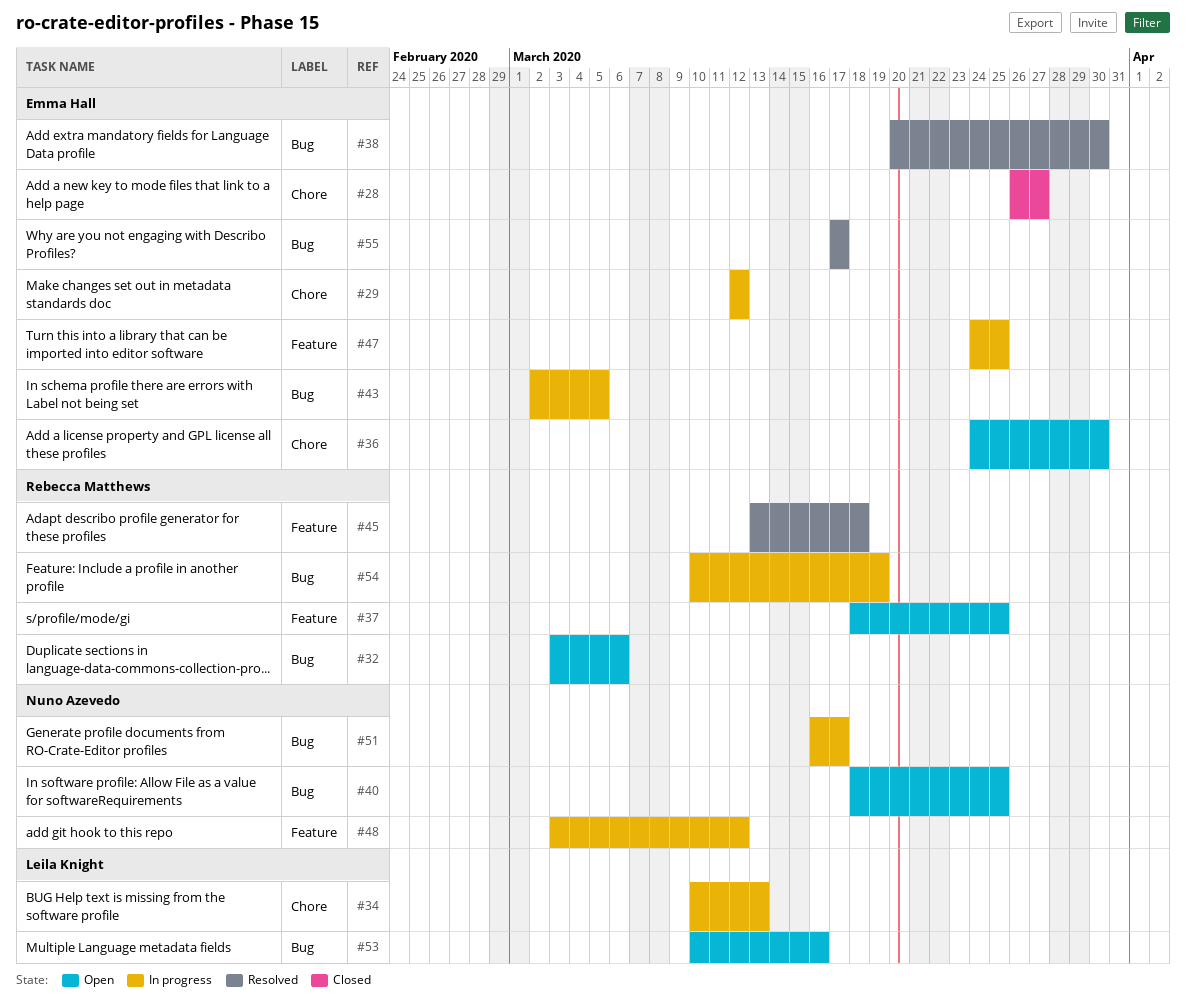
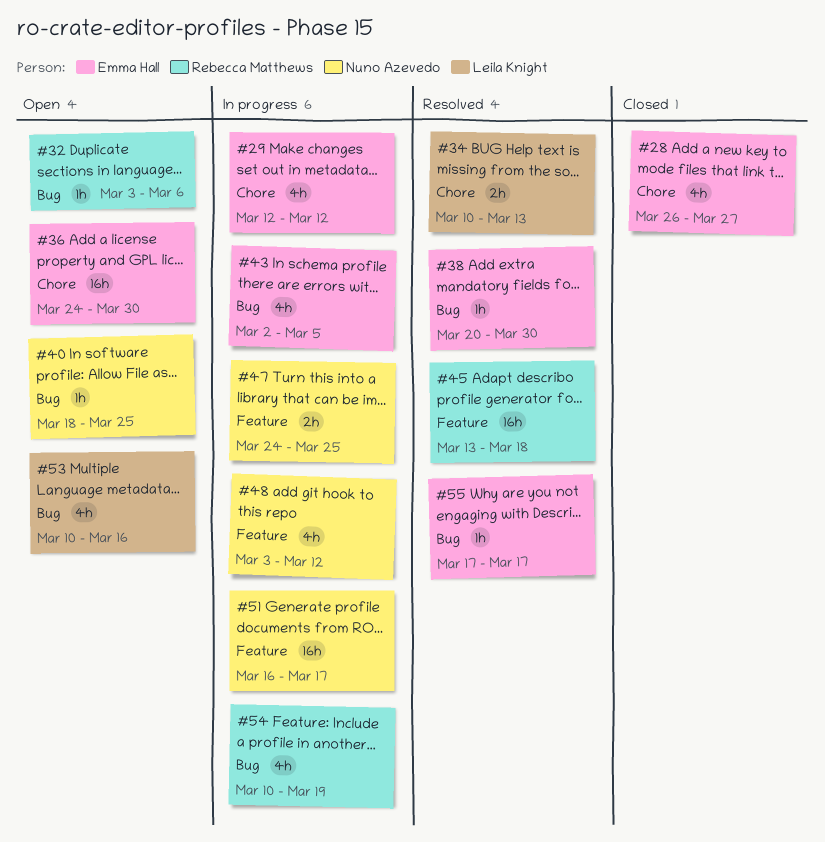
#34, status: In progress -> Resolved
#37: present -> none
#47, owner: Emma Hall -> Nuno Azevedo
#51, label: Bug -> Feature

